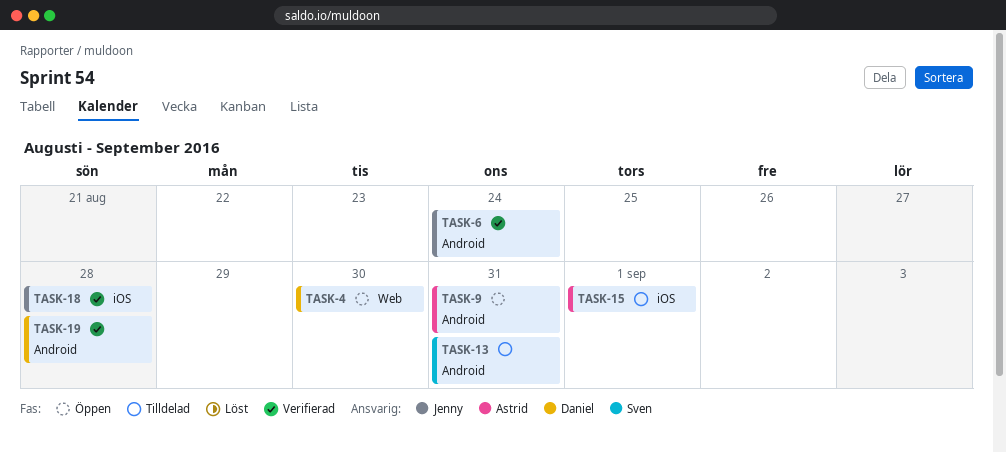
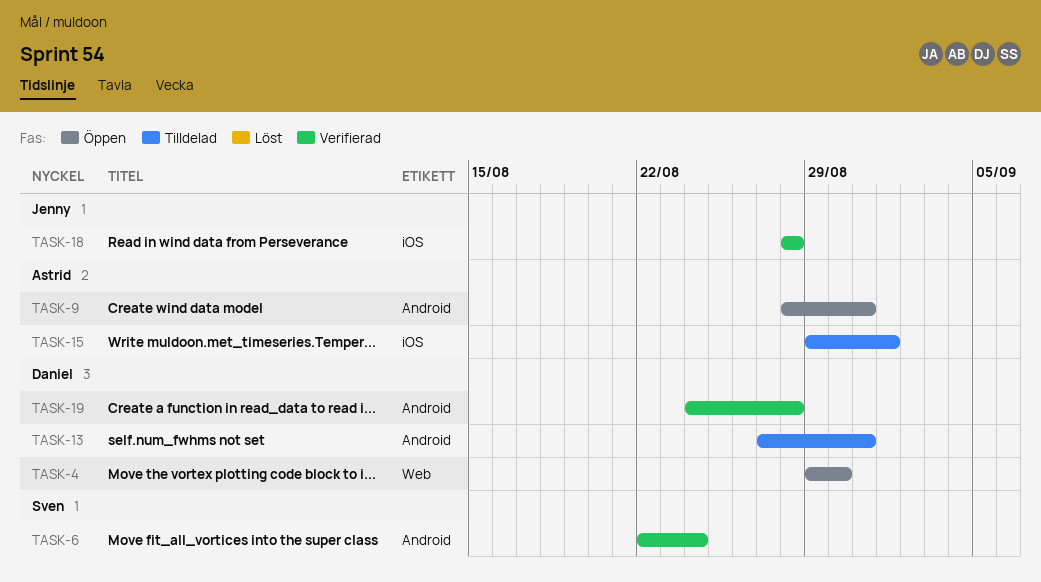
TASK-6, owner: Jenny -> Sven
TASK-13, owner: Sven -> Daniel

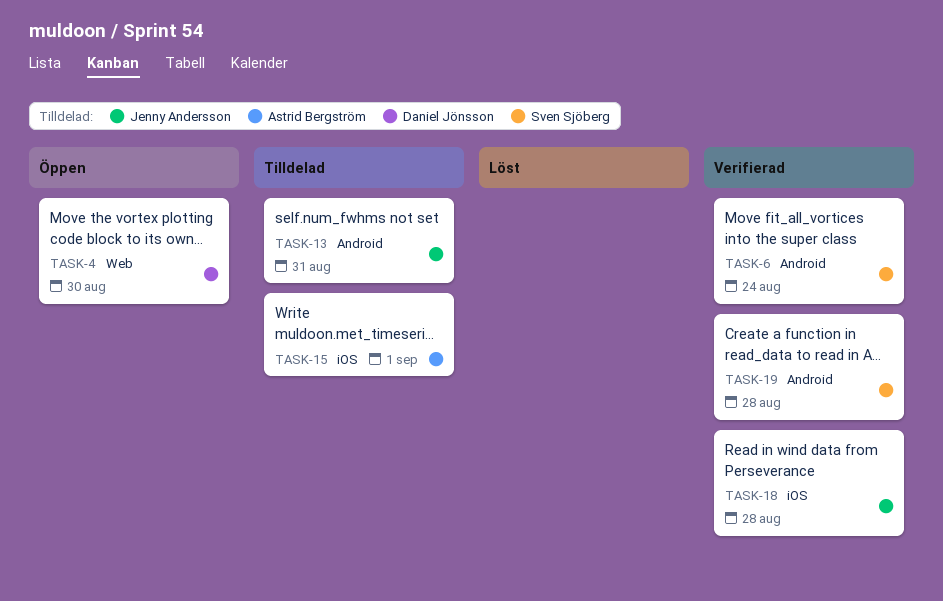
TASK-9: present -> none
TASK-13, owner: Daniel Jönsson -> Jenny Andersson
TASK-19, owner: Daniel Jönsson -> Sven Sjöberg

